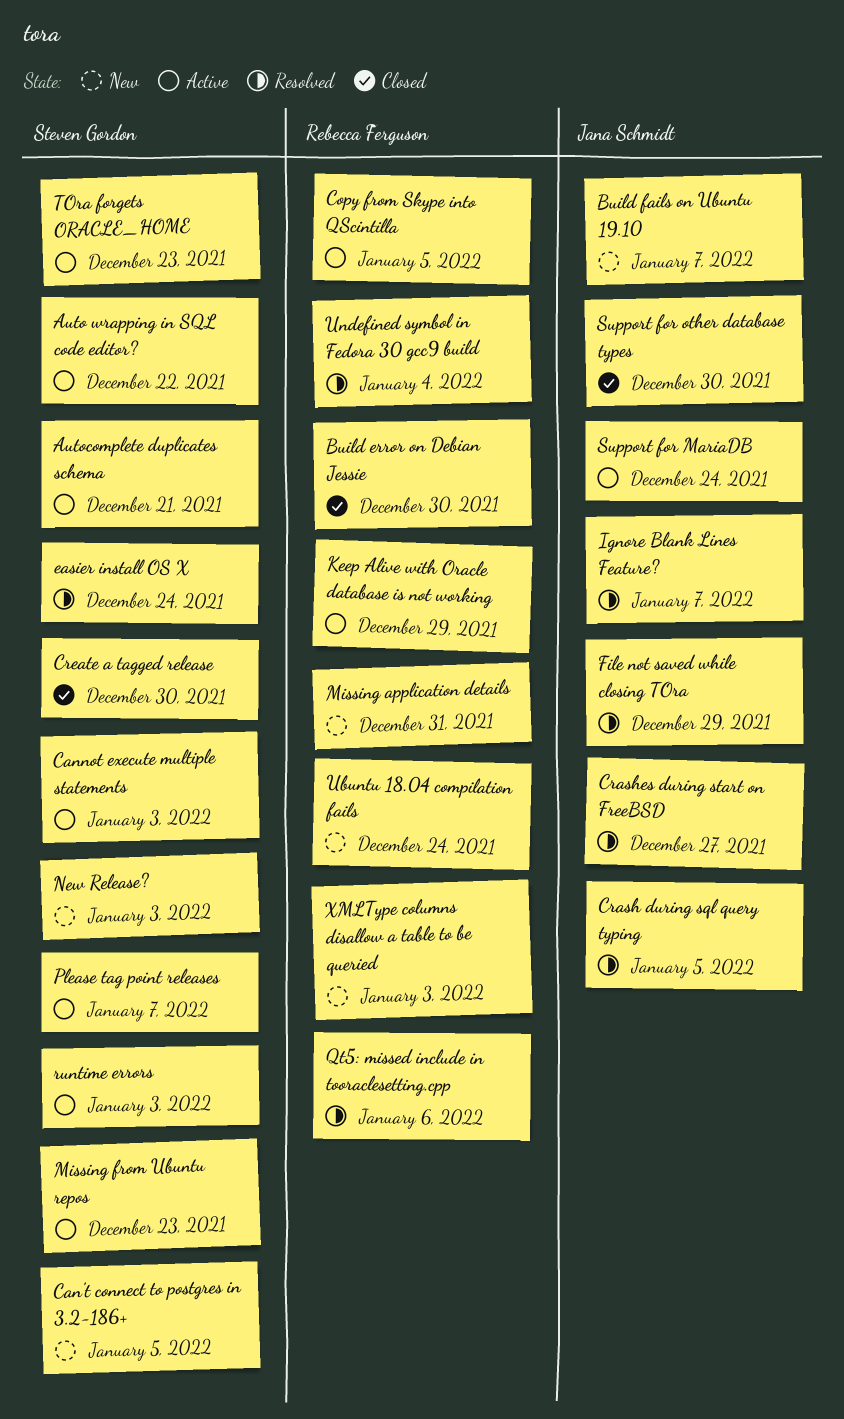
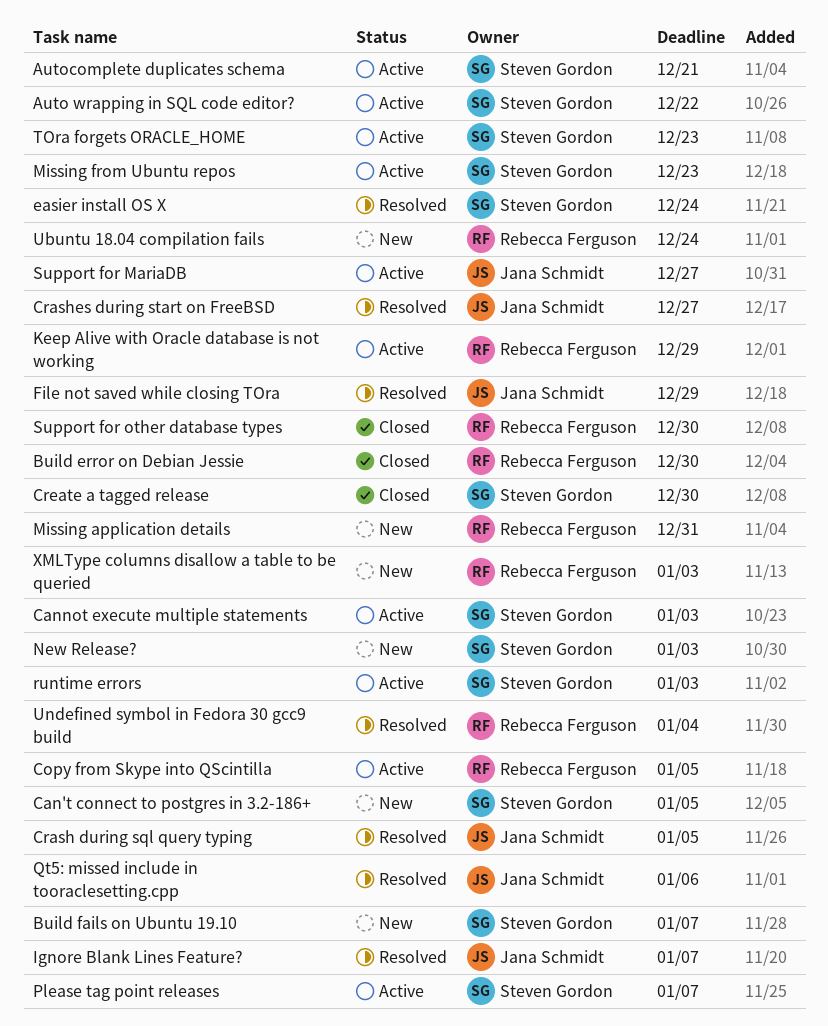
Build fails on Ubuntu 19.10, owner: Jana Schmidt -> Steven Gordon
Qt5: missed include in tooraclesetting.cpp, owner: Rebecca Ferguson -> Jana Schmidt
Support for MariaDB, due: Dec 24 -> Dec 27
Support for other database types, owner: Jana Schmidt -> Rebecca Ferguson

